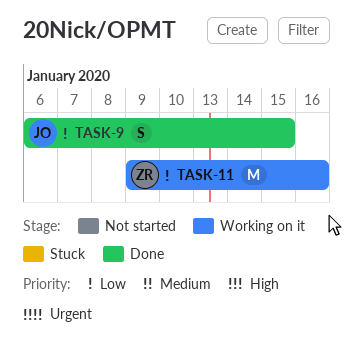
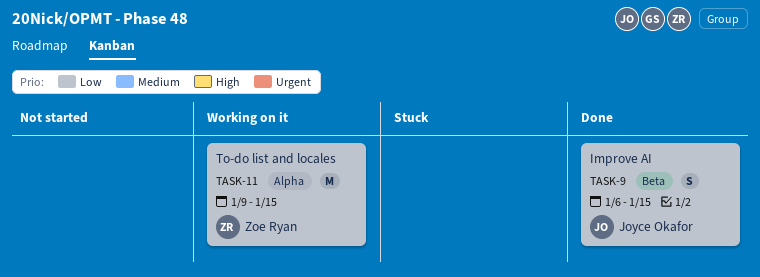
TASK-11, due: Jan 16 -> Jan 15

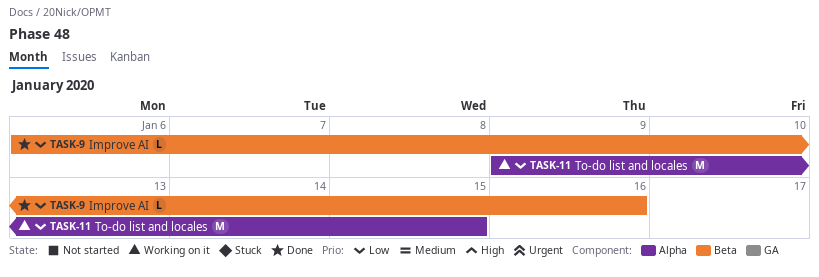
TASK-9, estimate: S -> L
TASK-9, due: Jan 15 -> Jan 16

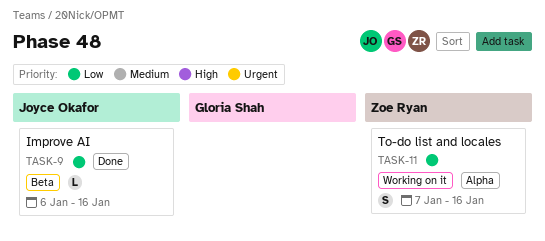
TASK-11, estimate: M -> S
TASK-11, start: Jan 9 -> Jan 7
TASK-11, due: Jan 15 -> Jan 16

